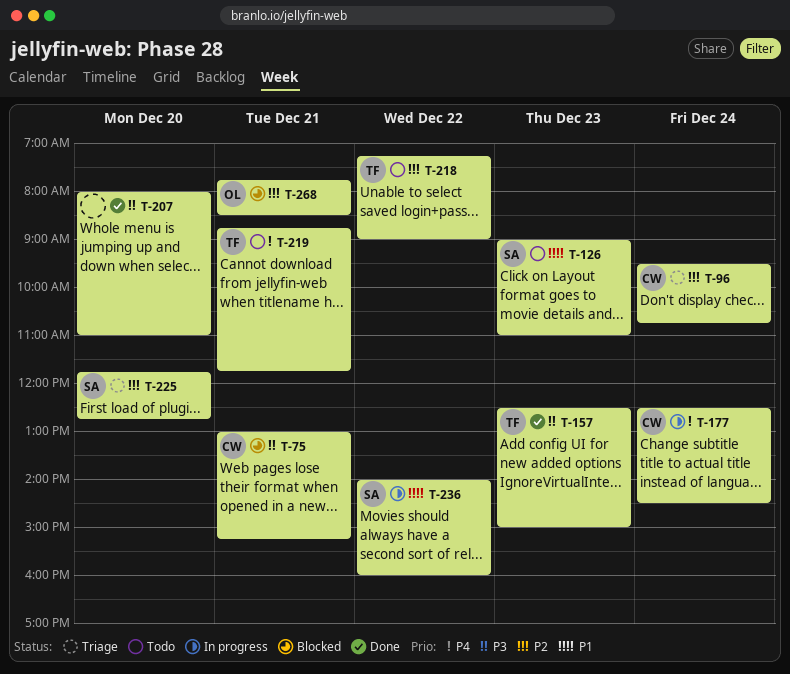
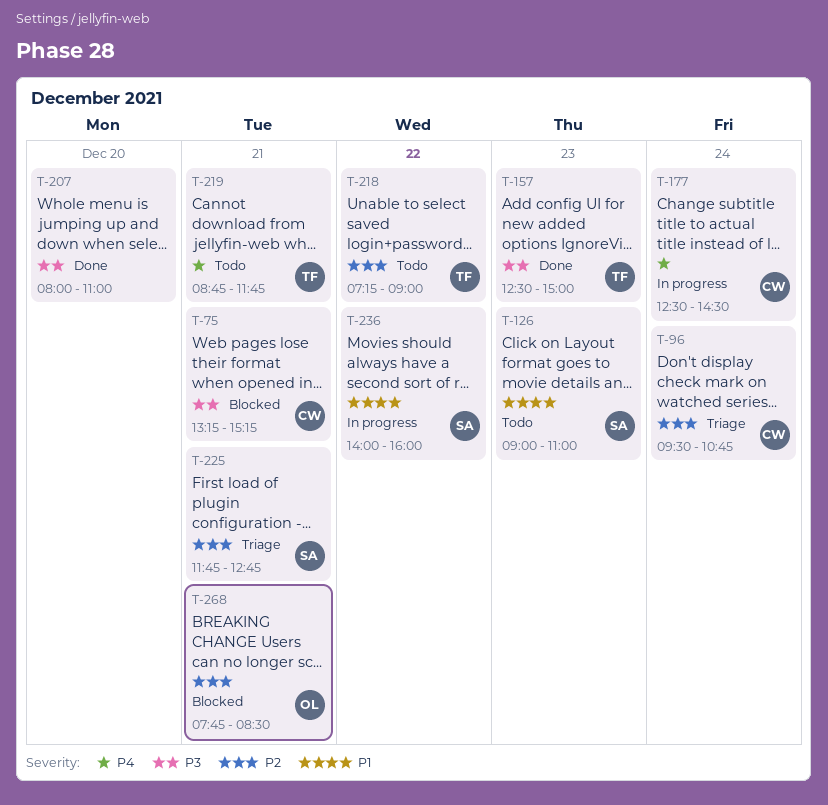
T-75, begins: 13:00 -> 13:15
T-225, day: Dec 20 -> Dec 21

